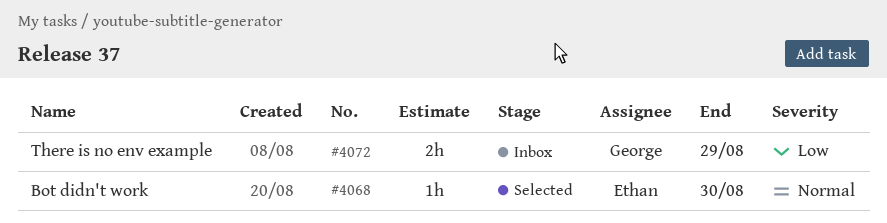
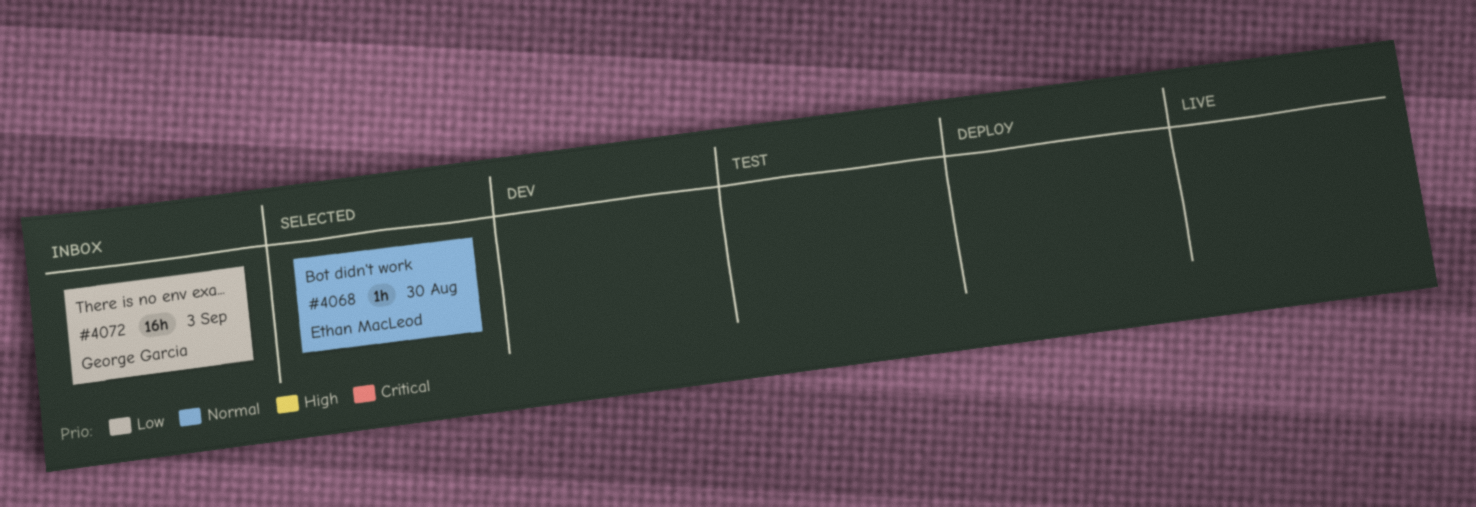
#4072, estimate: 2h -> 16h
#4072, due: Aug 29 -> Sep 3

